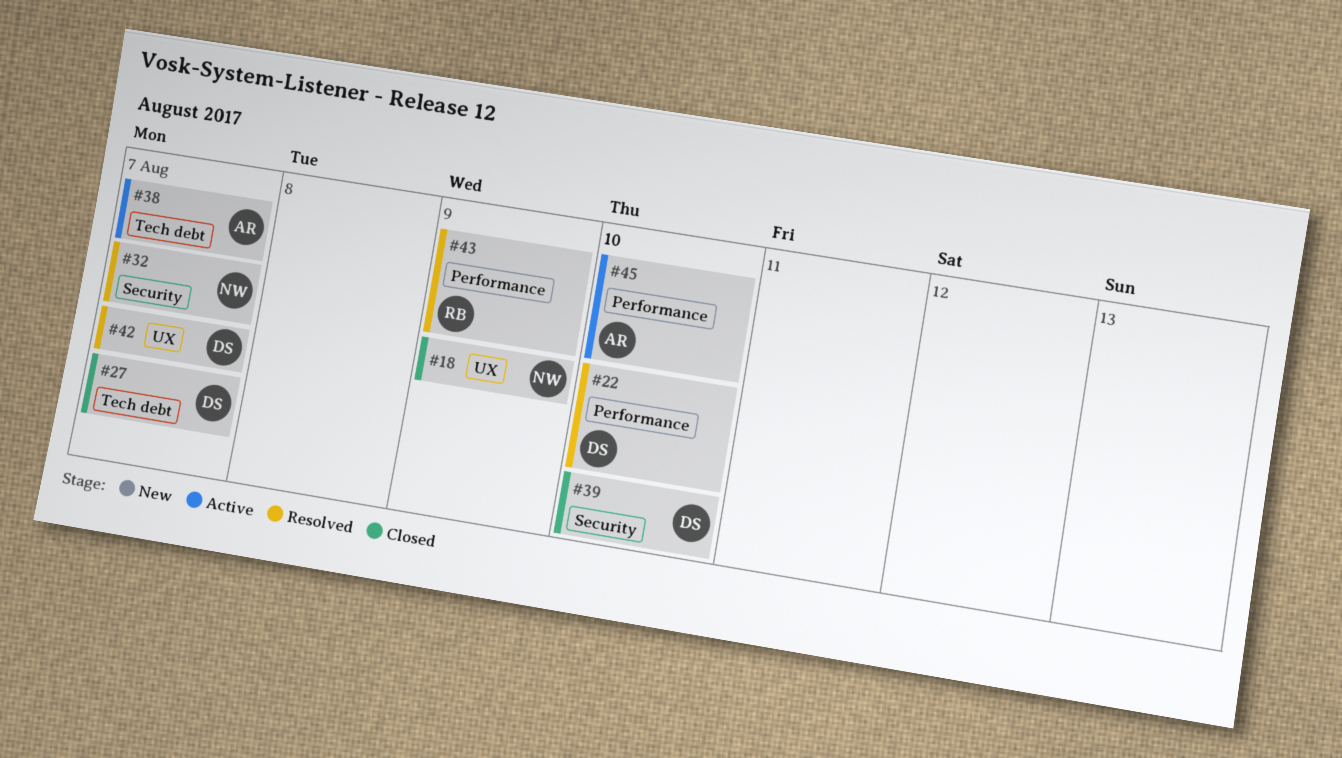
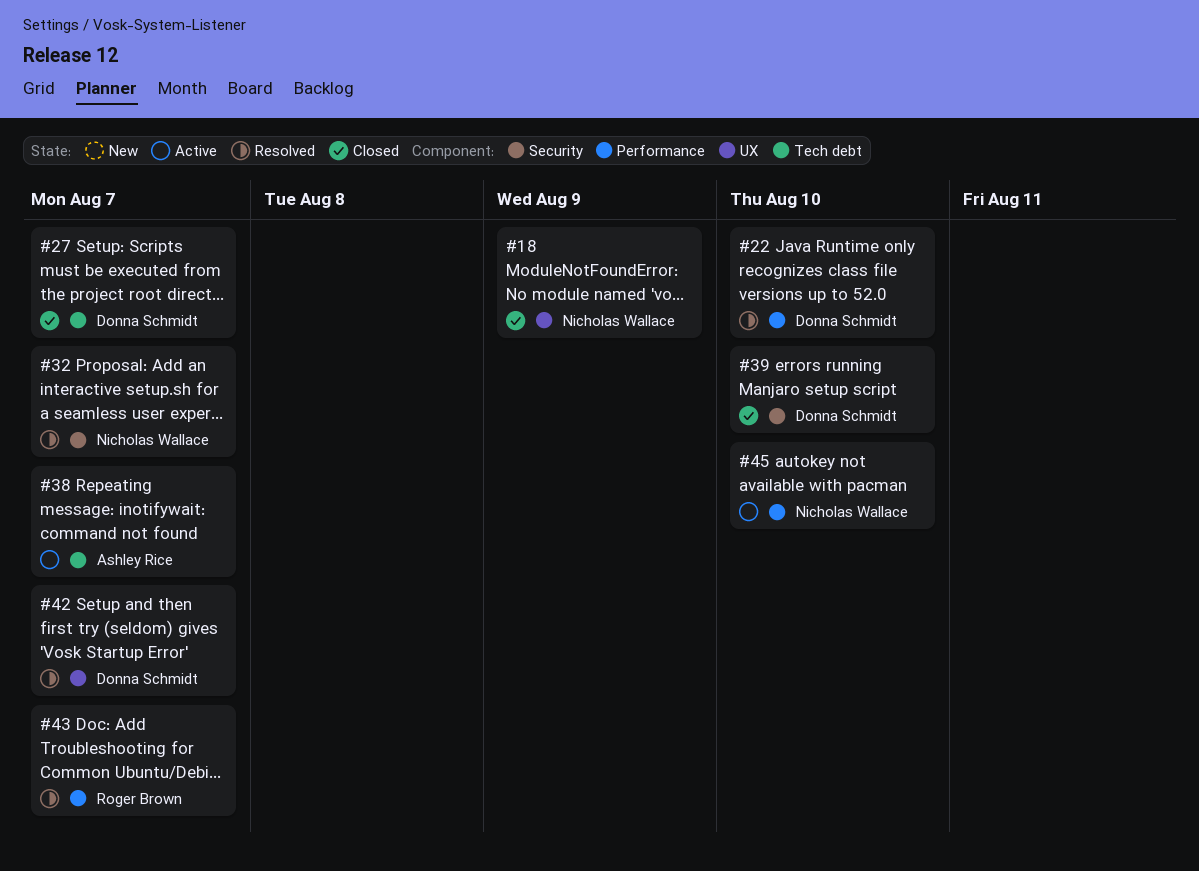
#43, due: Aug 9 -> Aug 7
#45, owner: Ashley Rice -> Nicholas Wallace

